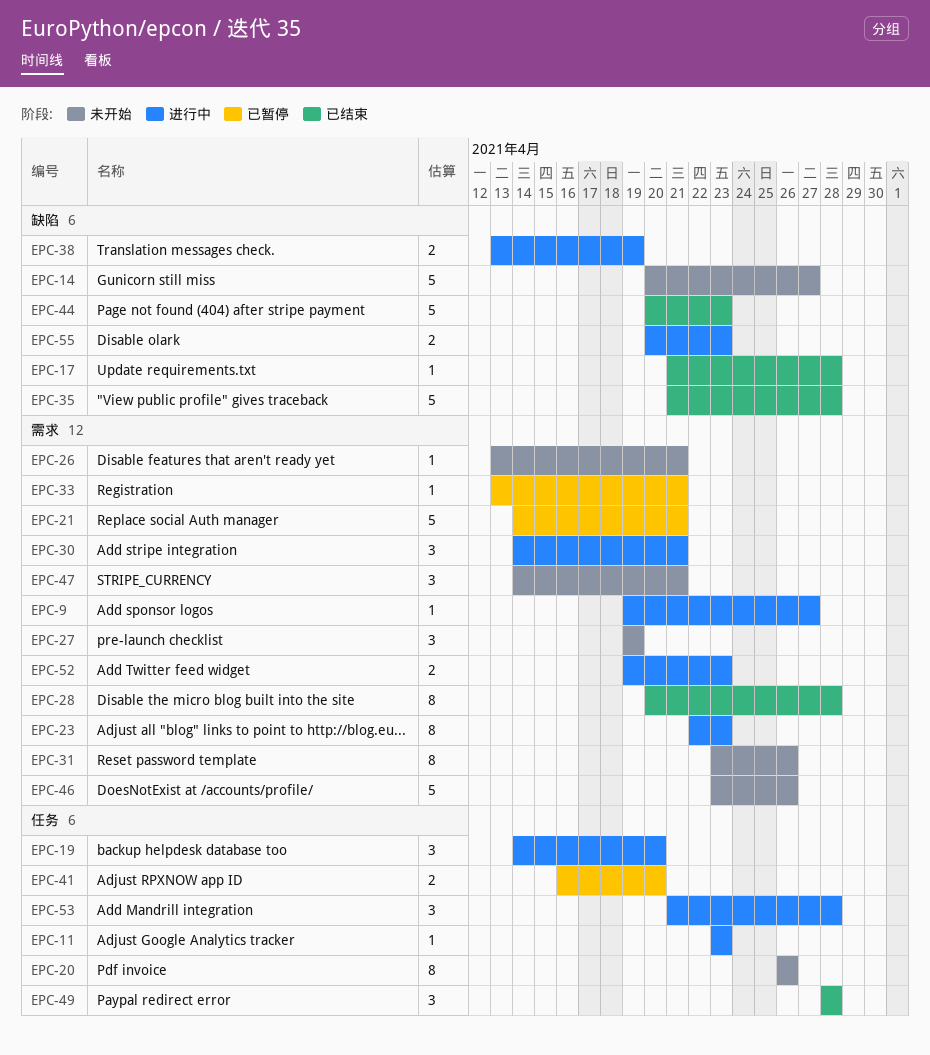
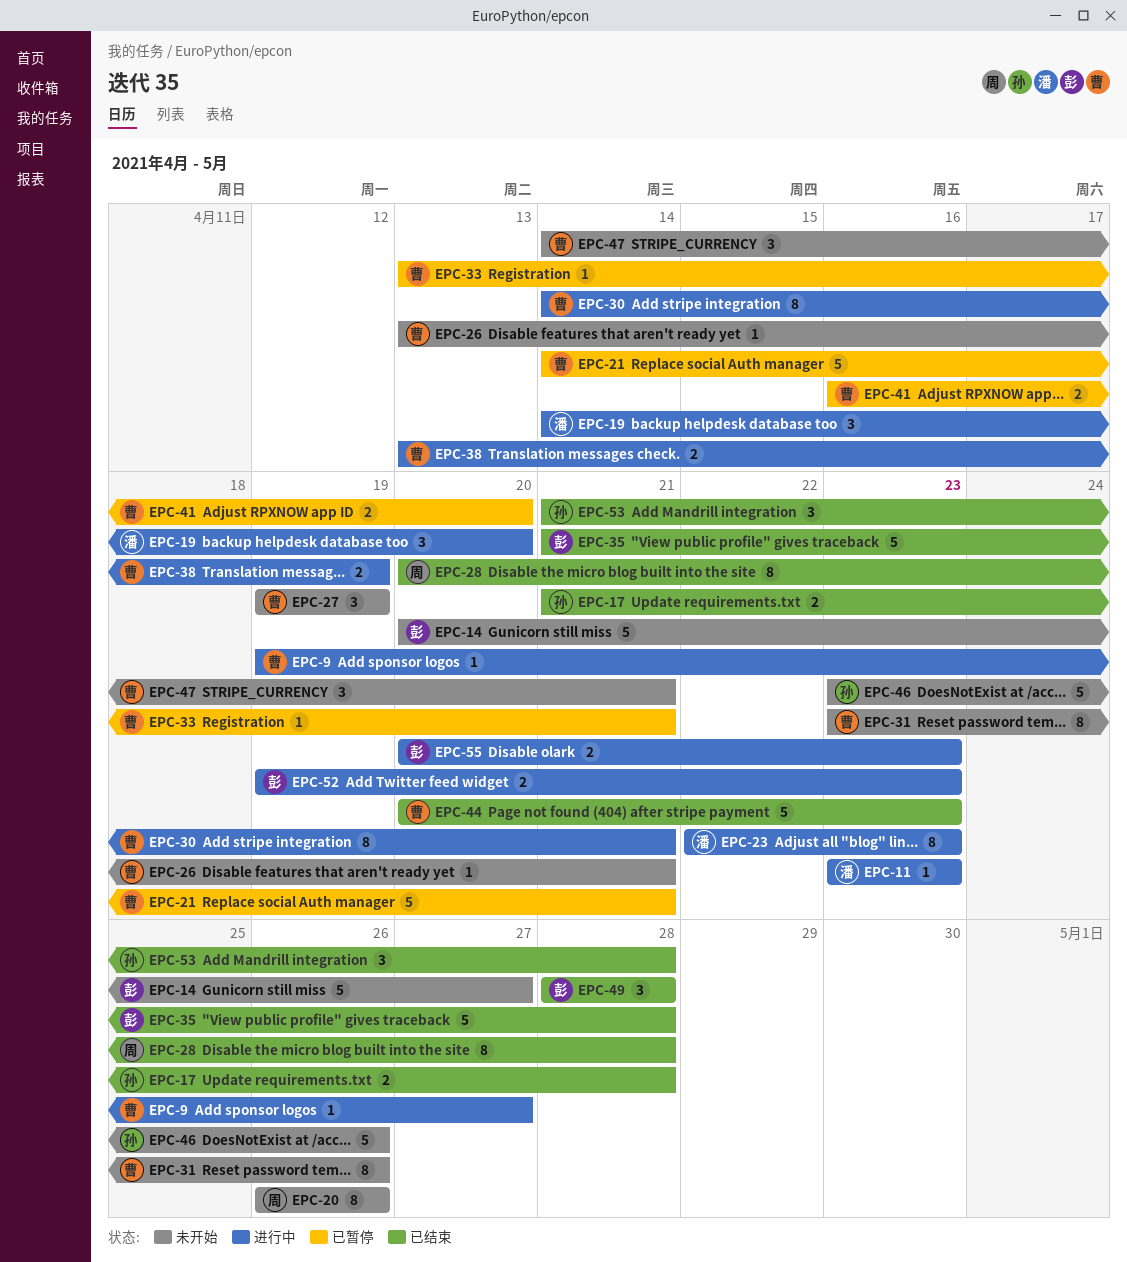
EPC-17, estimate: 1 -> 2
EPC-30, estimate: 3 -> 8
EPC-53, status: 进行中 -> 已结束

